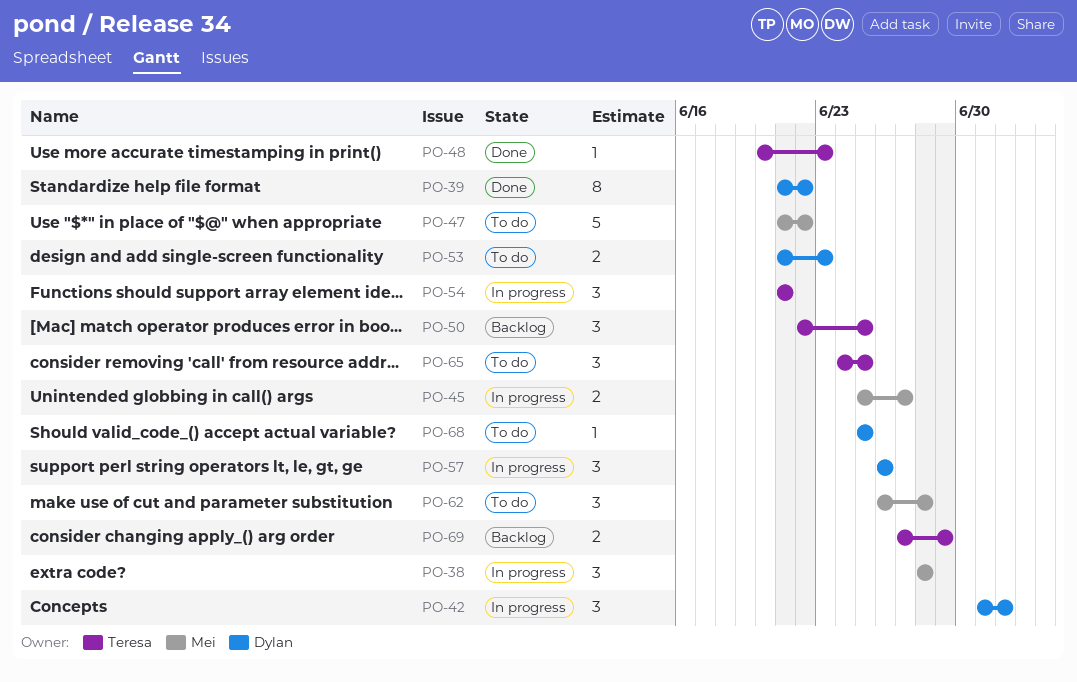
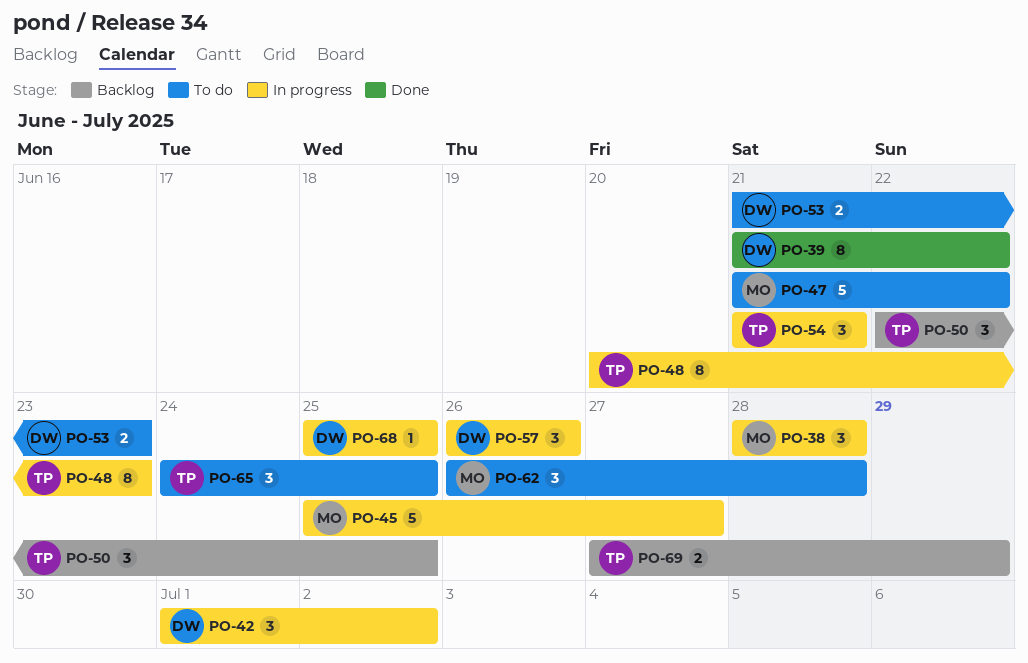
PO-45, estimate: 2 -> 5
PO-48, status: Done -> In progress
PO-48, estimate: 1 -> 8
PO-68, status: To do -> In progress

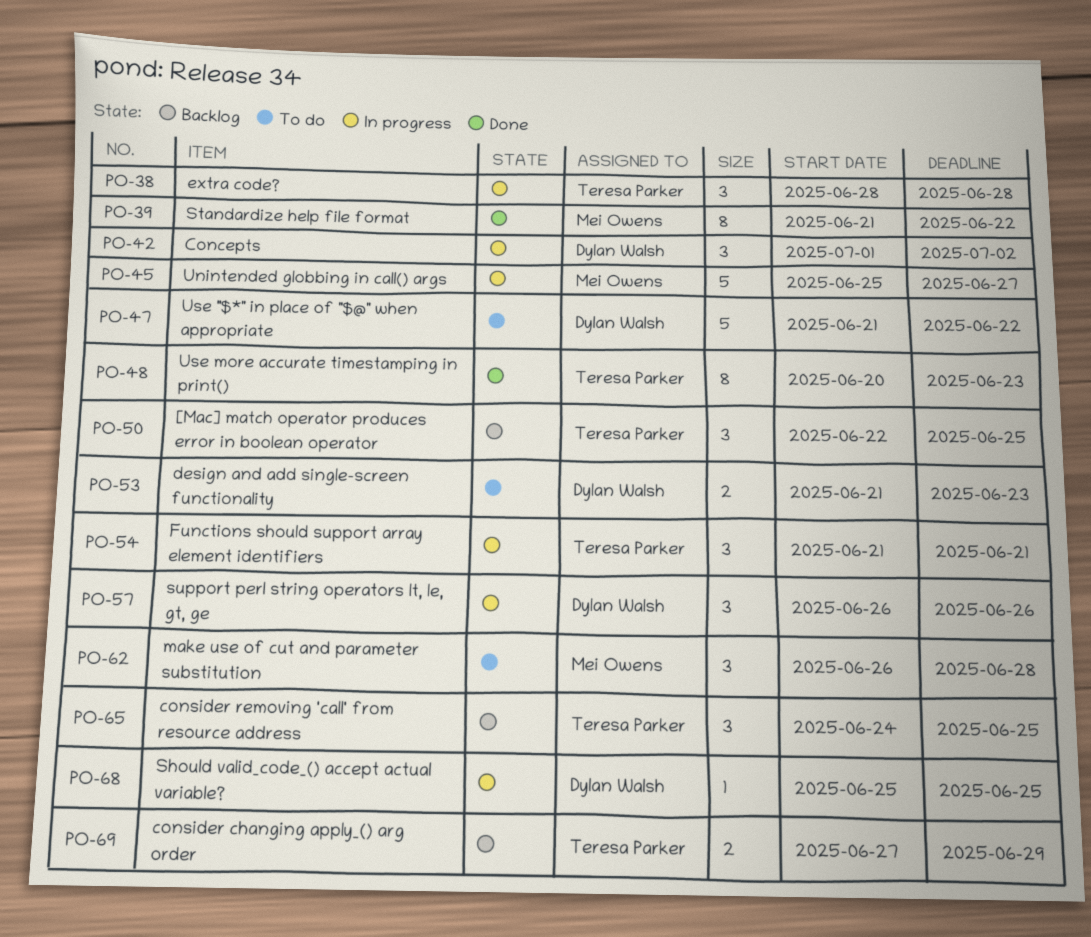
PO-38, owner: Mei Owens -> Teresa Parker
PO-39, owner: Dylan Walsh -> Mei Owens
PO-47, owner: Mei Owens -> Dylan Walsh
PO-48, status: In progress -> Done
PO-65, status: To do -> Backlog

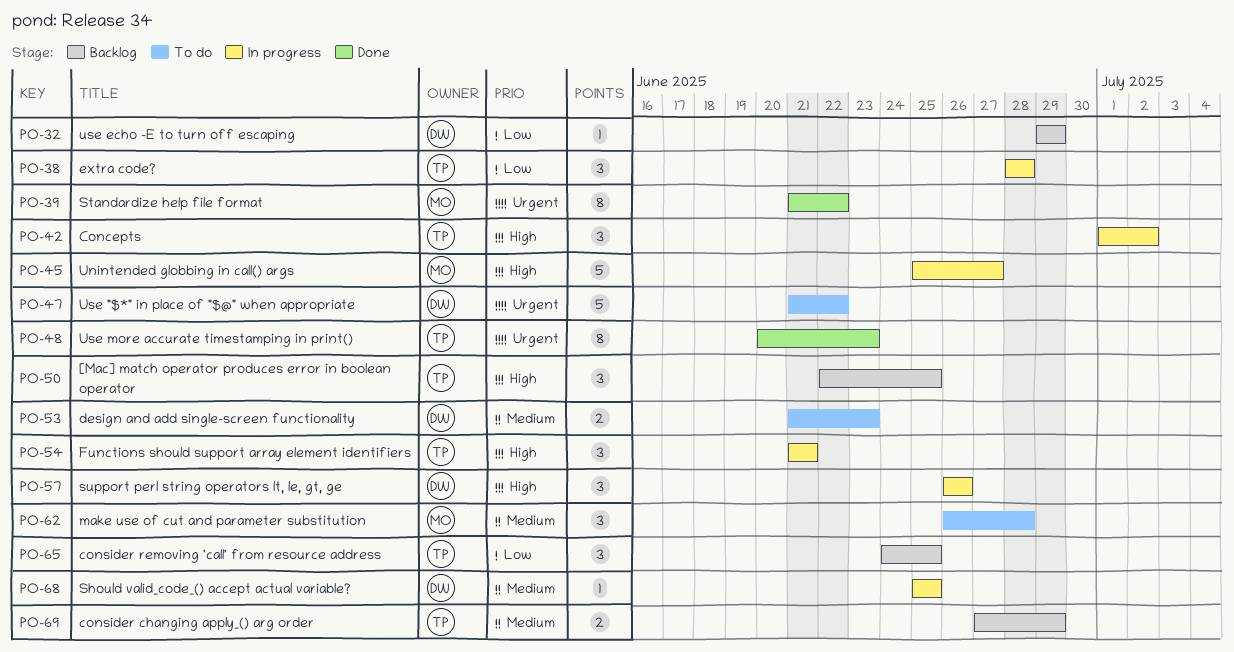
PO-32: none -> present
PO-42, owner: Dylan Walsh -> Teresa Parker

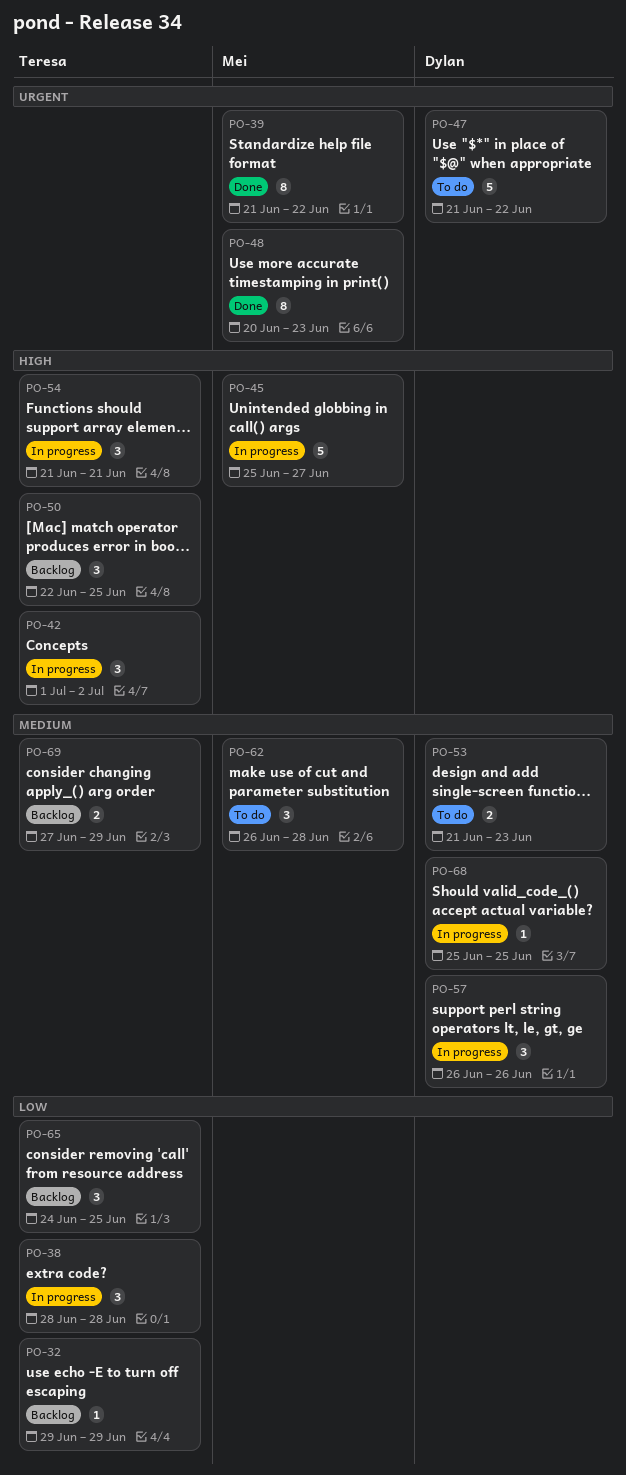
PO-32, owner: Dylan -> Teresa
PO-48, owner: Teresa -> Mei
PO-57, priority: High -> Medium

